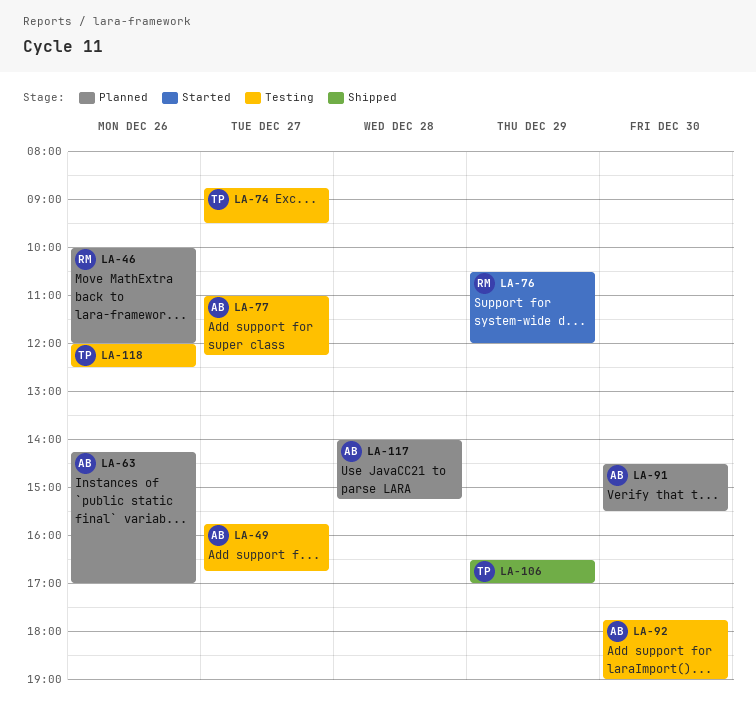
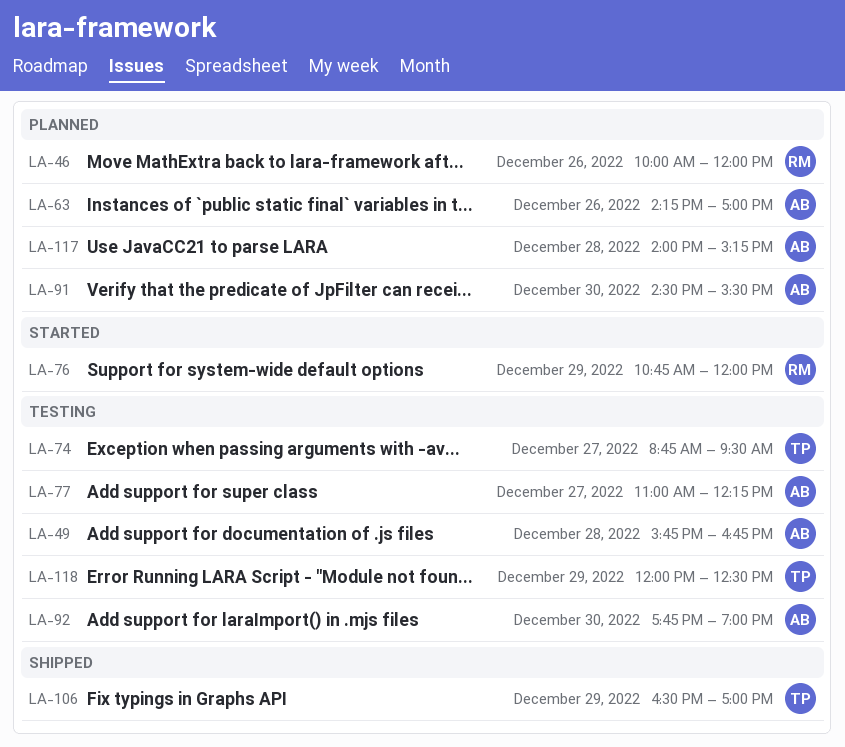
LA-49, day: Dec 27 -> Dec 28
LA-76, begins: 10:30 -> 10:45
LA-118, day: Dec 26 -> Dec 29

